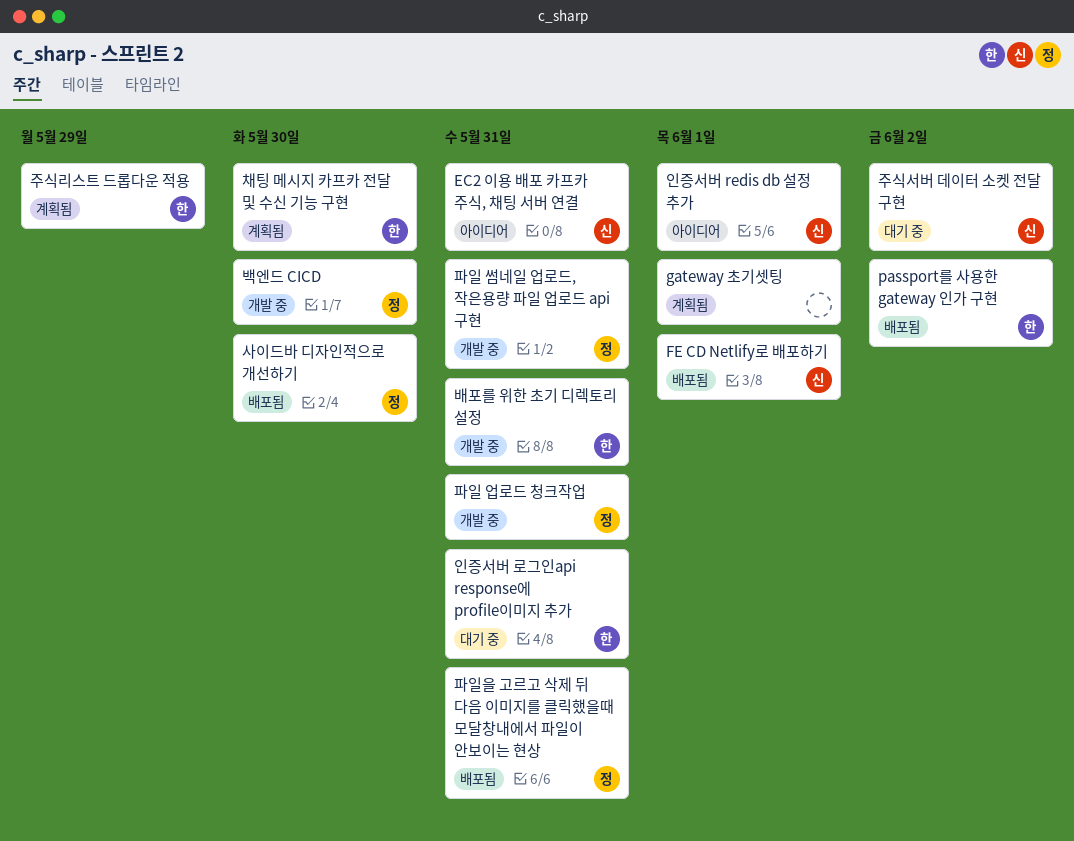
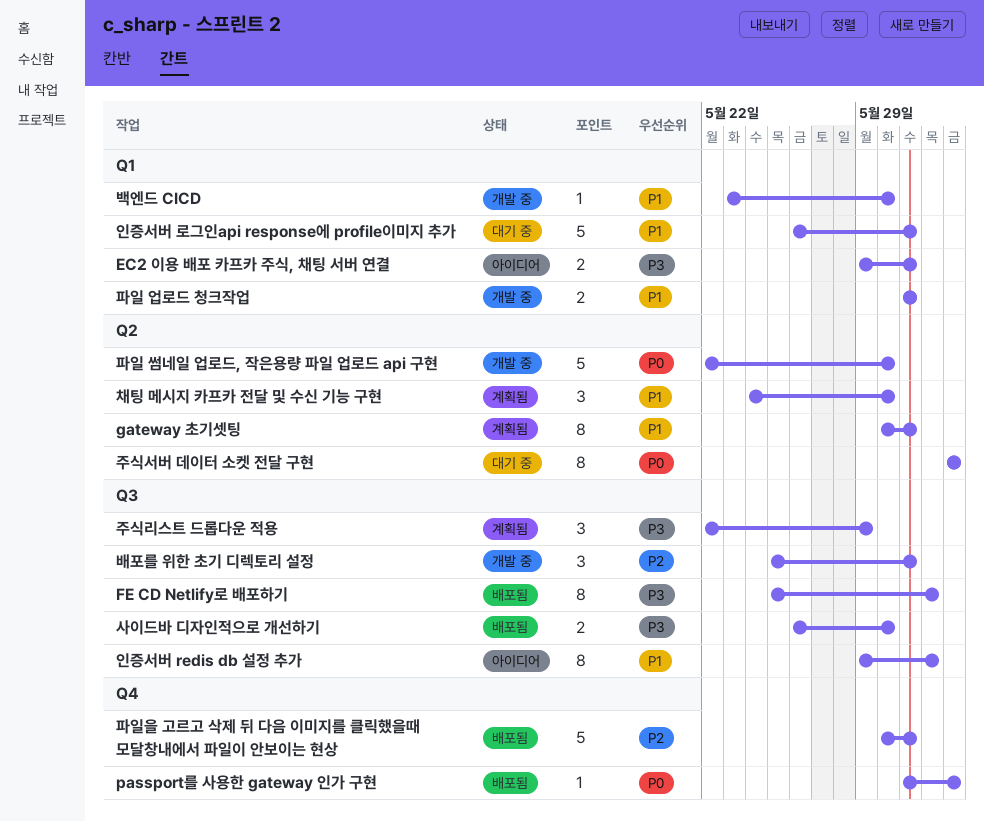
gateway 초기셋팅, due: Jun 1 -> May 31
파일 썸네일 업로드, 작은용량 파일 업로드 api 구현, due: May 31 -> May 30

